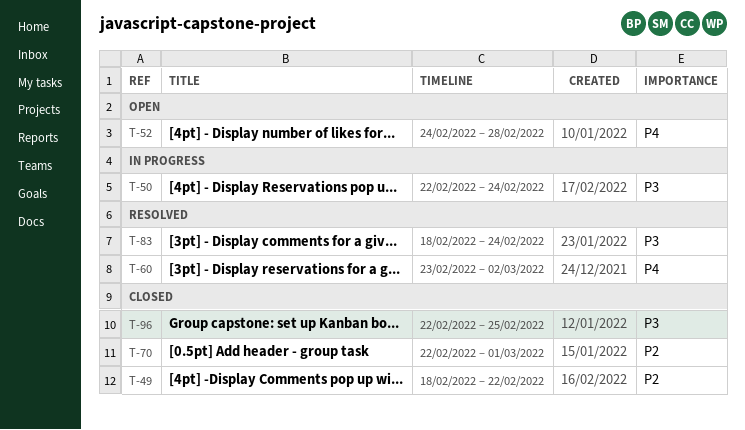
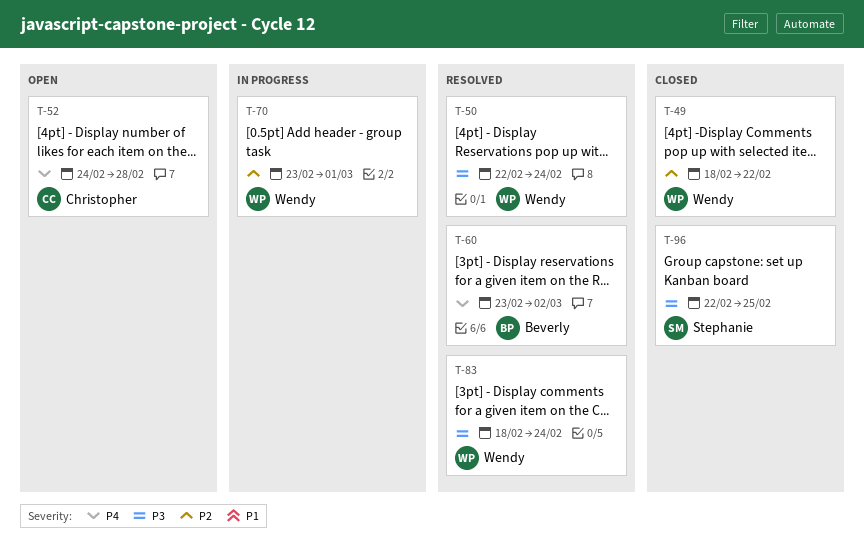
T-50, status: In progress -> Resolved
T-70, status: Closed -> In progress
T-70, start: Feb 22 -> Feb 23

